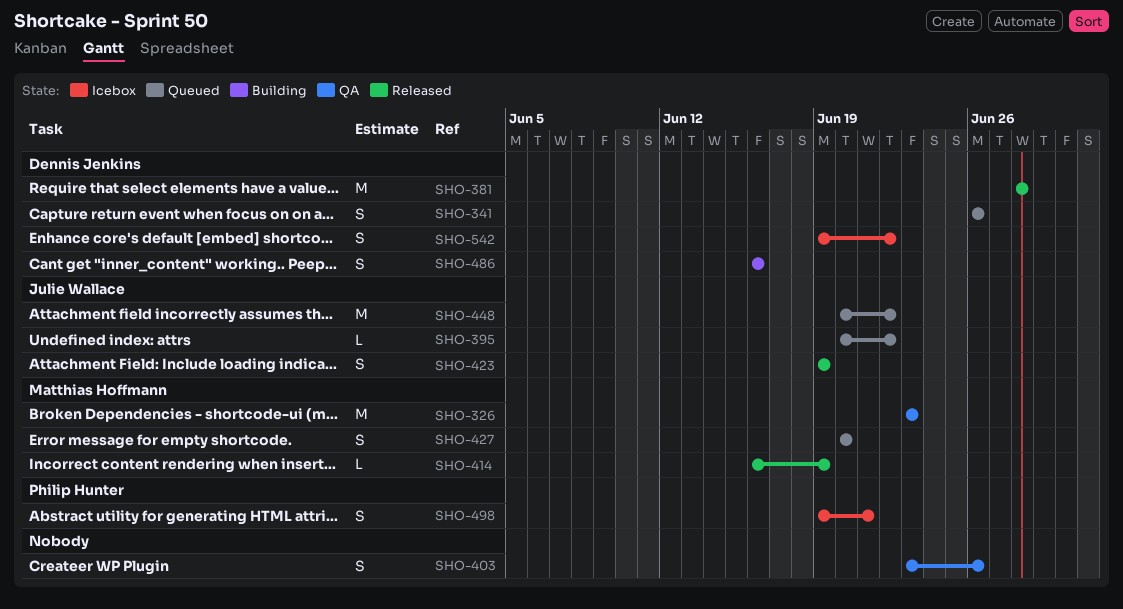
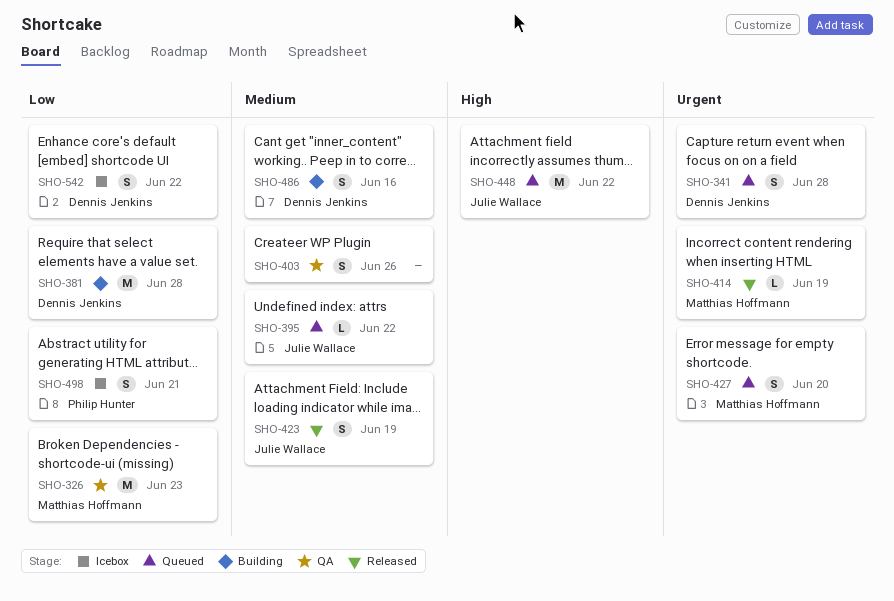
SHO-341, due: Jun 26 -> Jun 28
SHO-381, status: Released -> Building

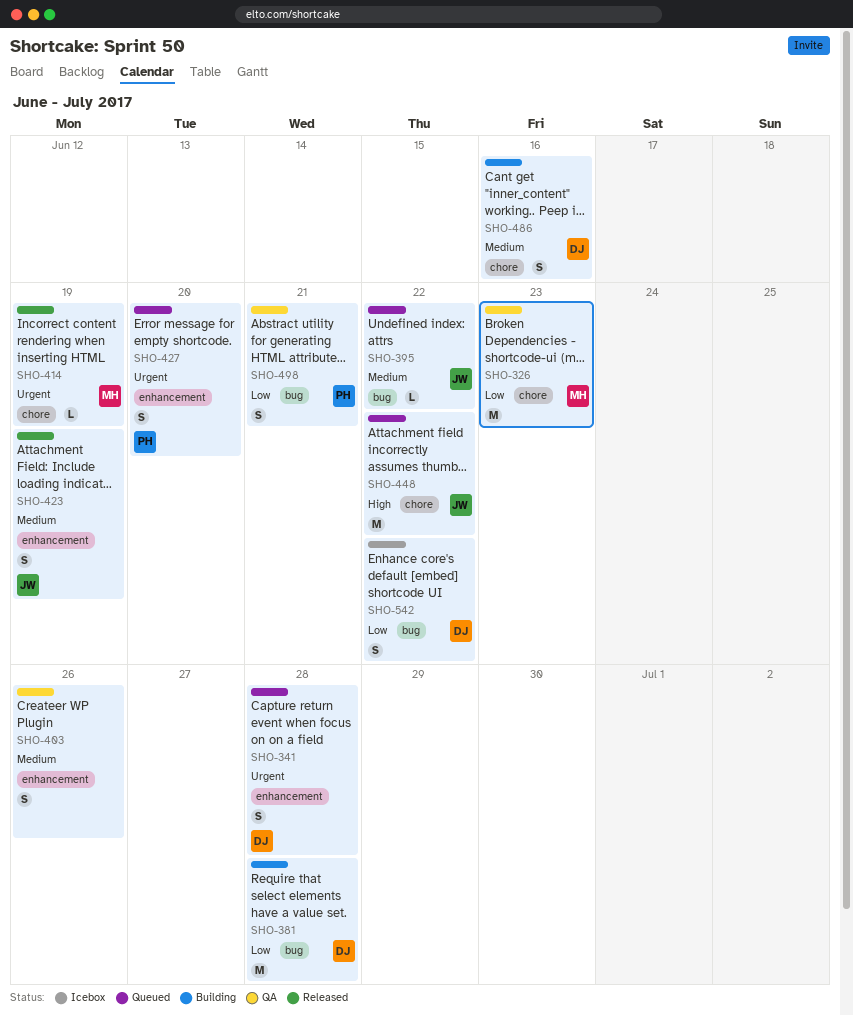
SHO-427, owner: Matthias Hoffmann -> Philip Hunter
SHO-498, status: Icebox -> QA

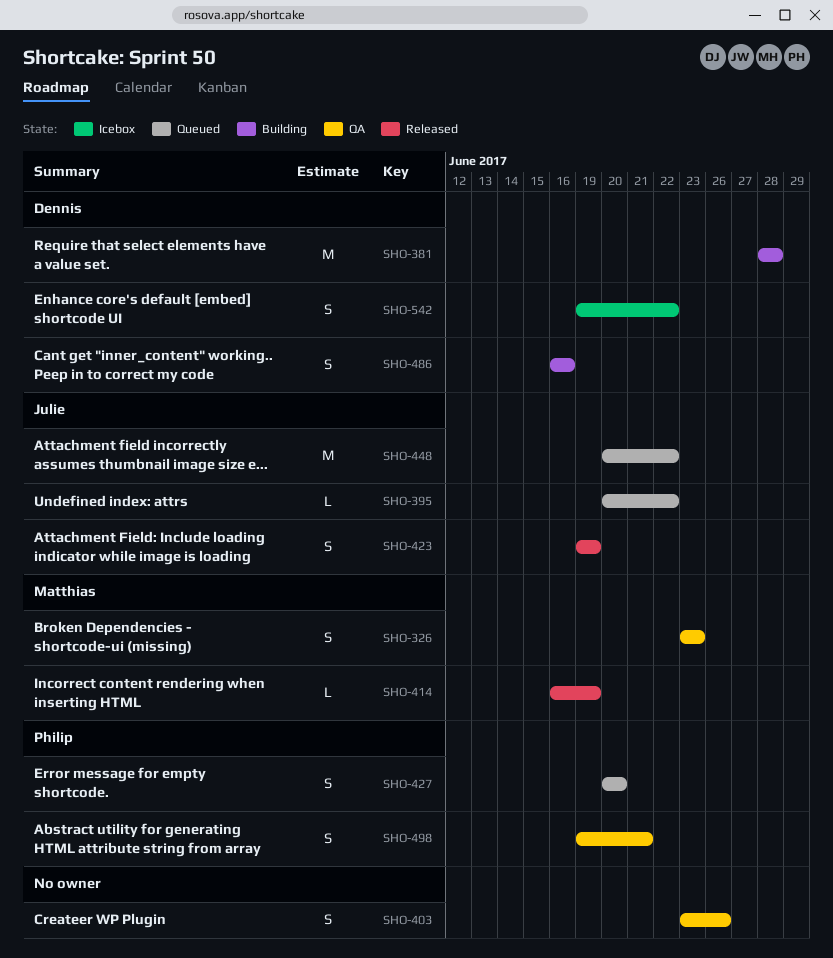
SHO-326, estimate: M -> S
SHO-341: present -> none

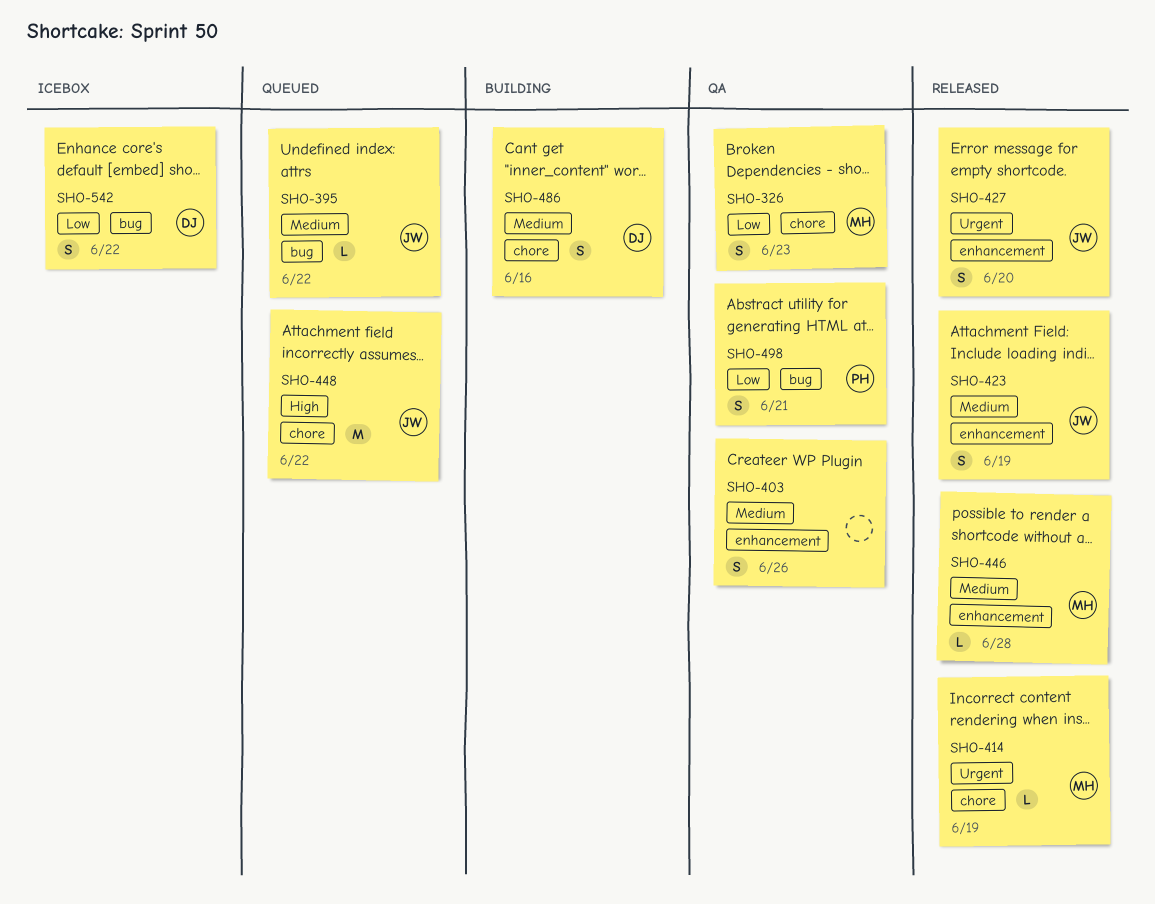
SHO-381: present -> none
SHO-427, status: Queued -> Released
SHO-427, owner: Philip -> Julie
SHO-446: none -> present

